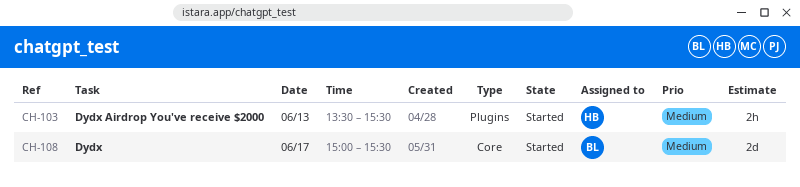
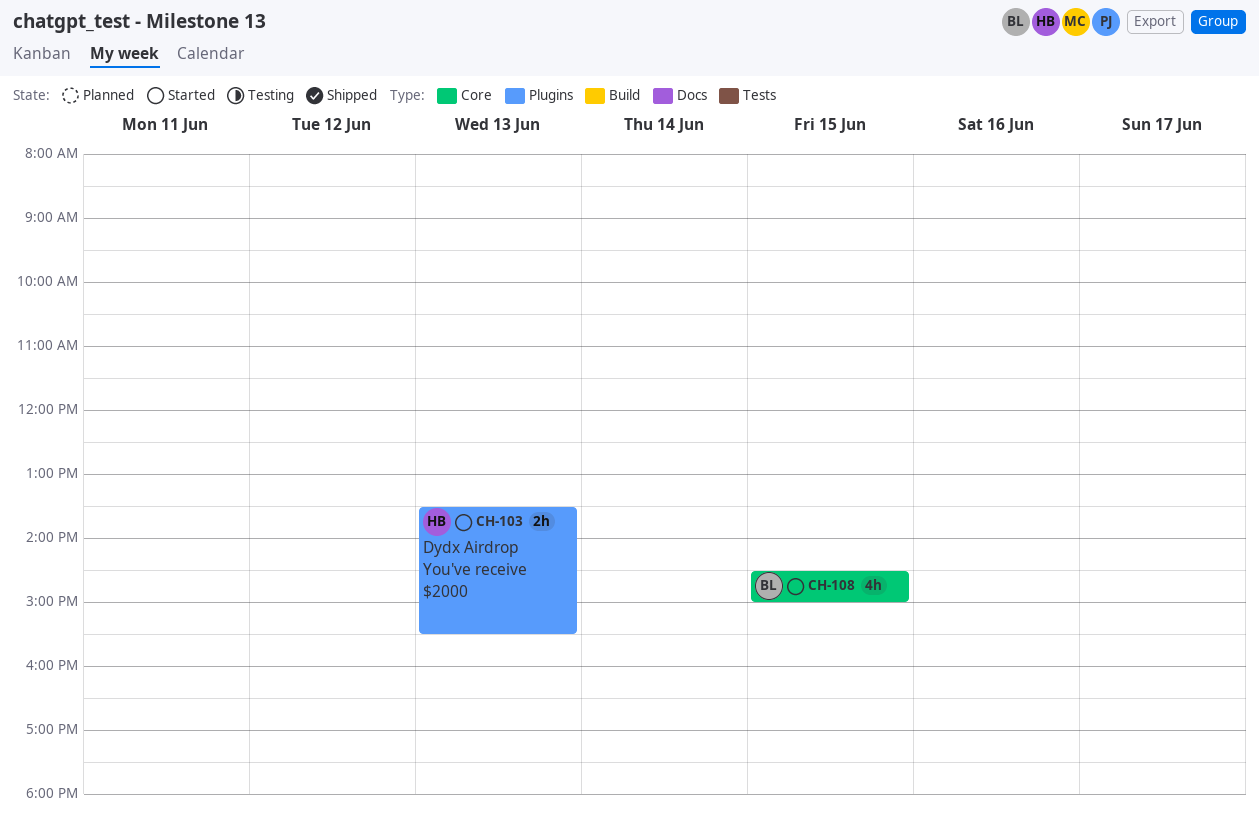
CH-108, estimate: 2d -> 4h
CH-108, day: Jun 17 -> Jun 15
CH-108, begins: 15:00 -> 14:30
CH-108, ends: 15:30 -> 15:00

